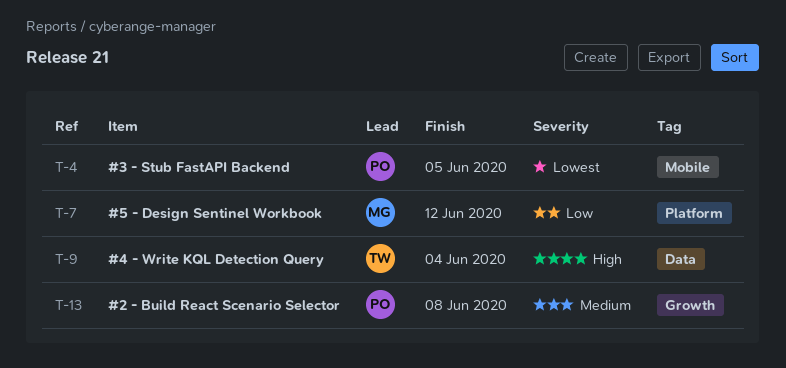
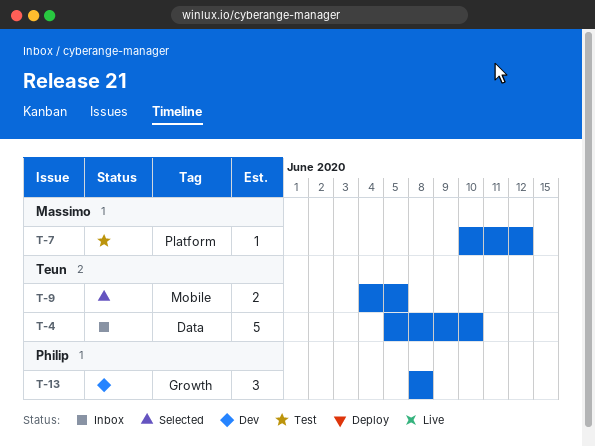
T-4, owner: Philip -> Teun
T-4, label: Mobile -> Data
T-4, due: Jun 5 -> Jun 10
T-9, label: Data -> Mobile
T-9, due: Jun 4 -> Jun 5

